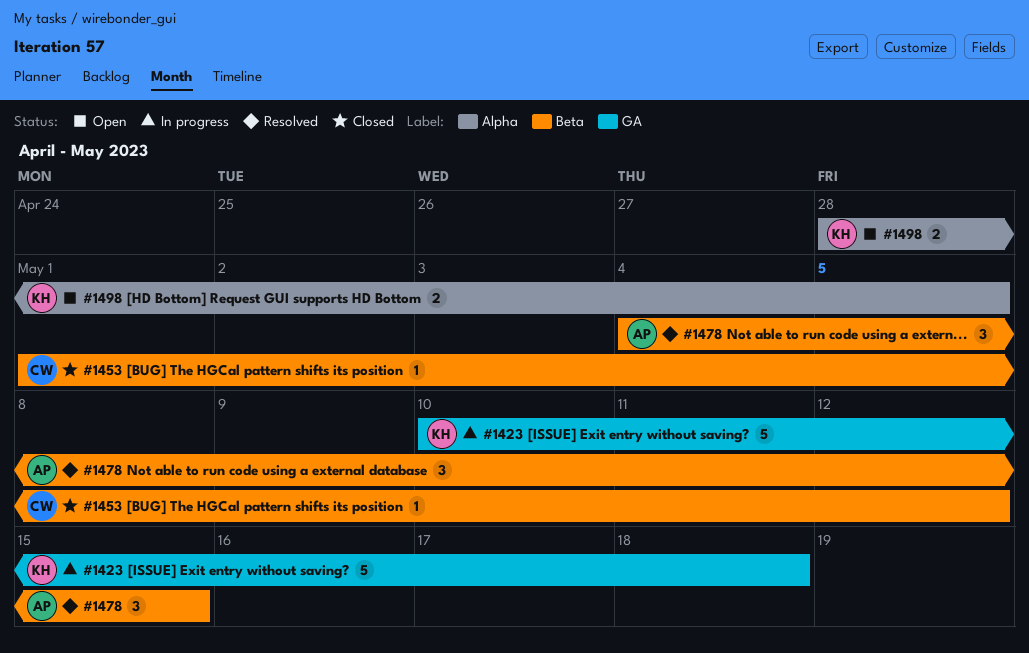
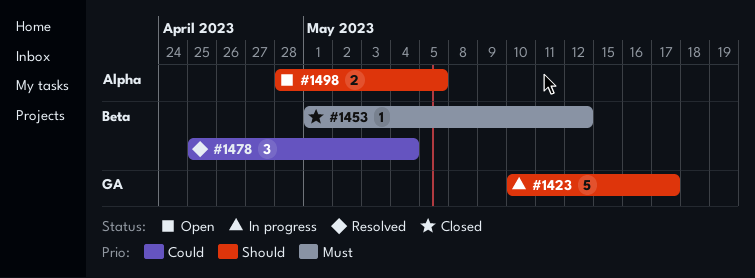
#1423, due: May 18 -> May 17
#1478, start: May 4 -> Apr 25
#1478, due: May 15 -> May 4

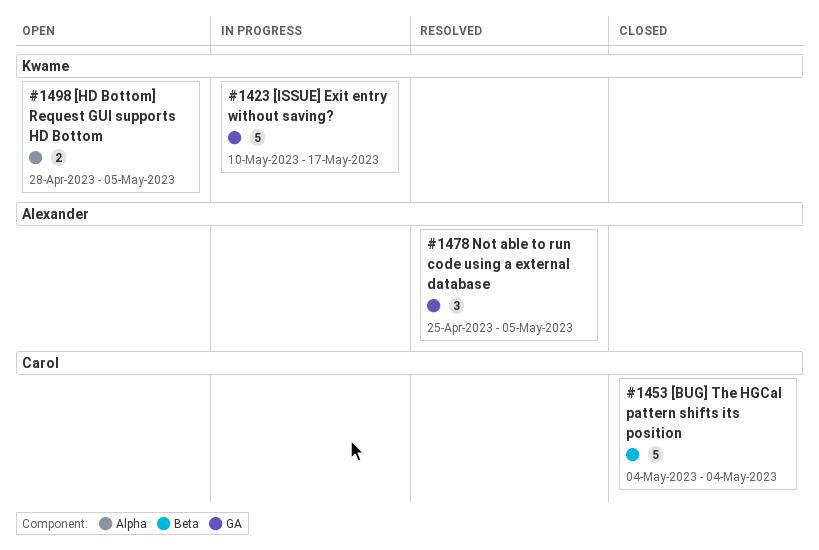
#1453, estimate: 1 -> 5
#1453, start: May 1 -> May 4
#1453, due: May 12 -> May 4
#1478, label: Beta -> GA
#1478, due: May 4 -> May 5

